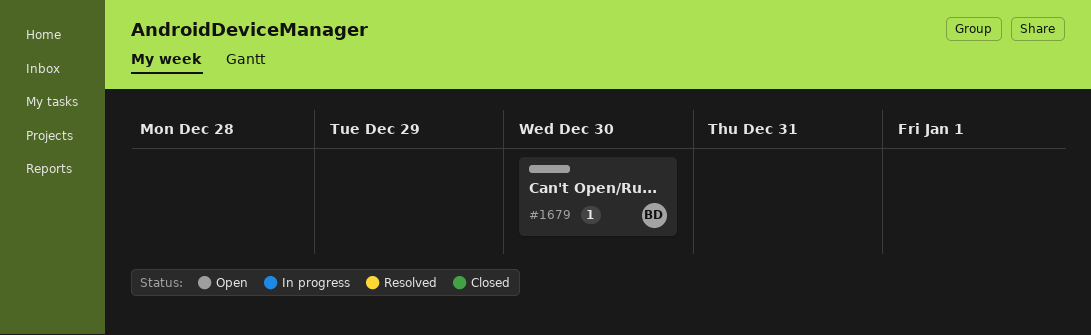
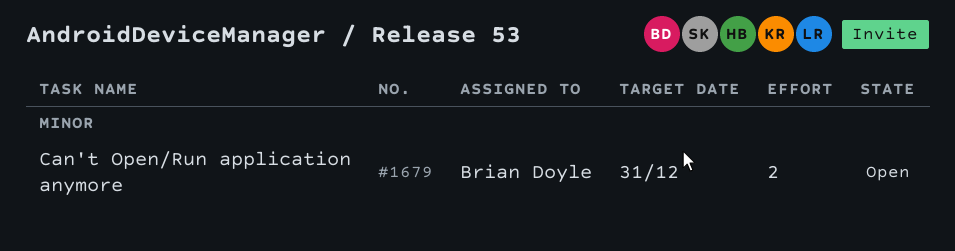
#1679, estimate: 1 -> 2
#1679, due: Dec 30 -> Dec 31

